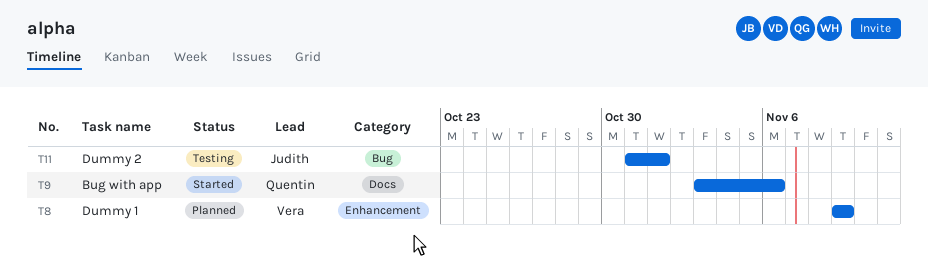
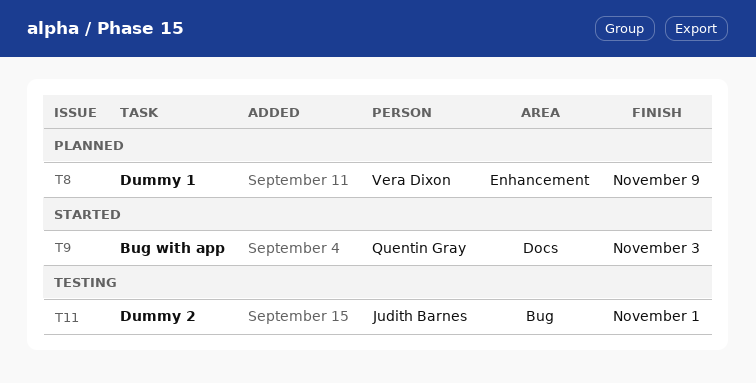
T9, due: Nov 6 -> Nov 3

